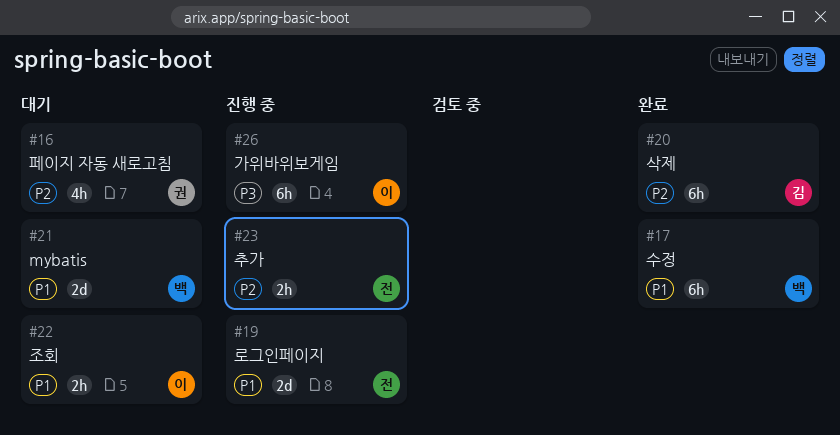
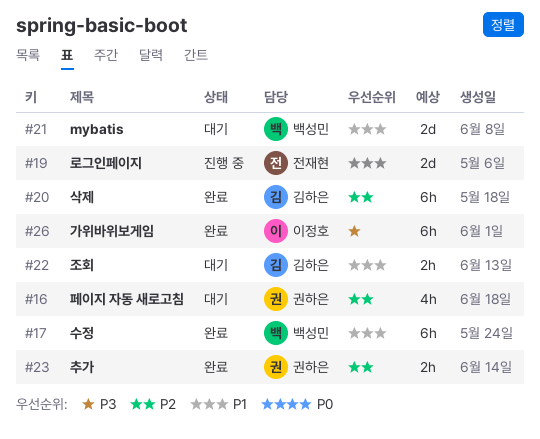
#22, owner: 이정호 -> 김하은
#23, status: 진행 중 -> 완료
#23, owner: 전재현 -> 권하은
#26, status: 진행 중 -> 완료

